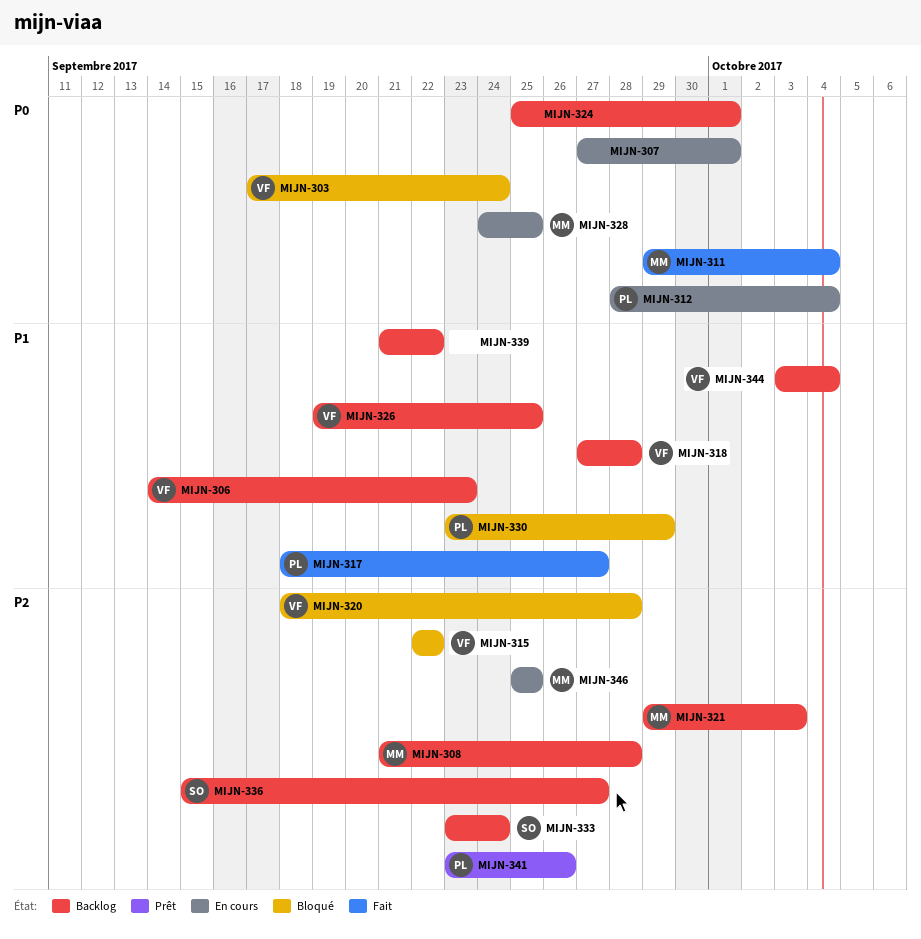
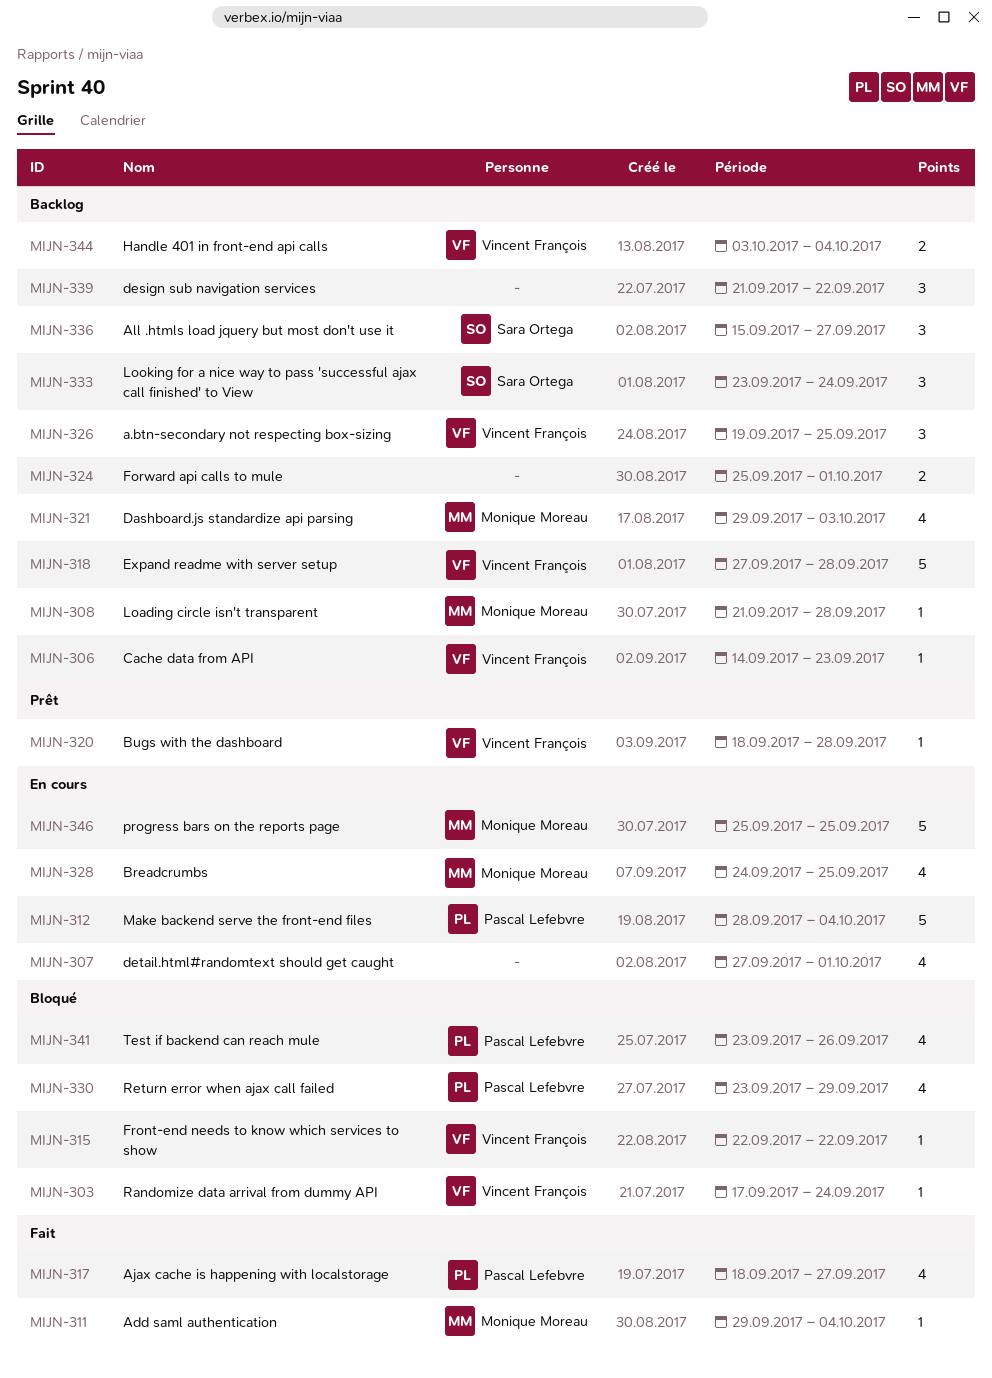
MIJN-320, status: Bloqué -> Prêt
MIJN-341, status: Prêt -> Bloqué

